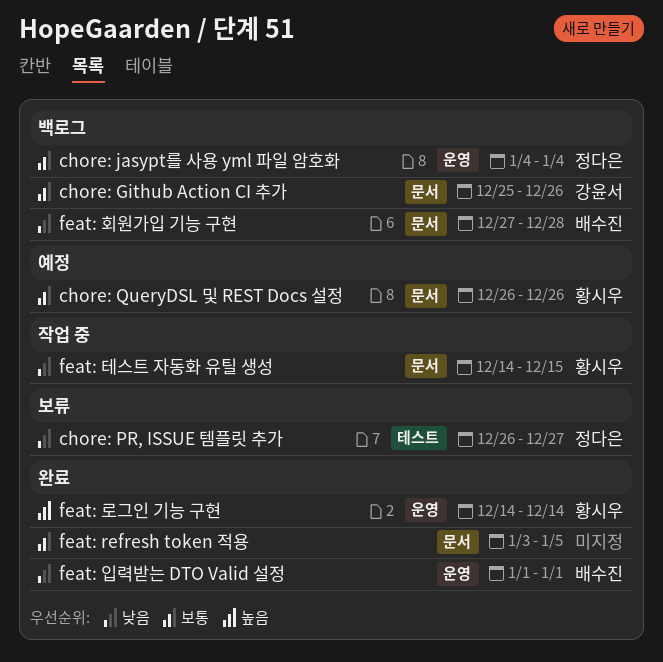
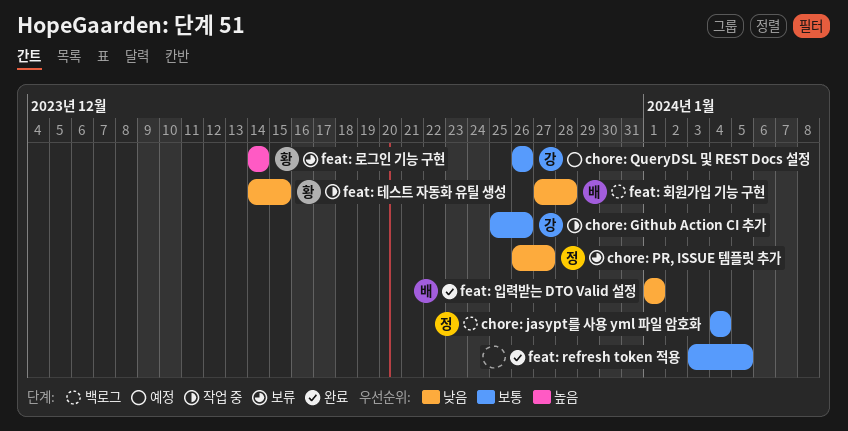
chore: Github Action CI 추가, status: 백로그 -> 작업 중
chore: QueryDSL 및 REST Docs 설정, owner: 황시우 -> 강윤서
feat: 로그인 기능 구현, status: 완료 -> 보류

